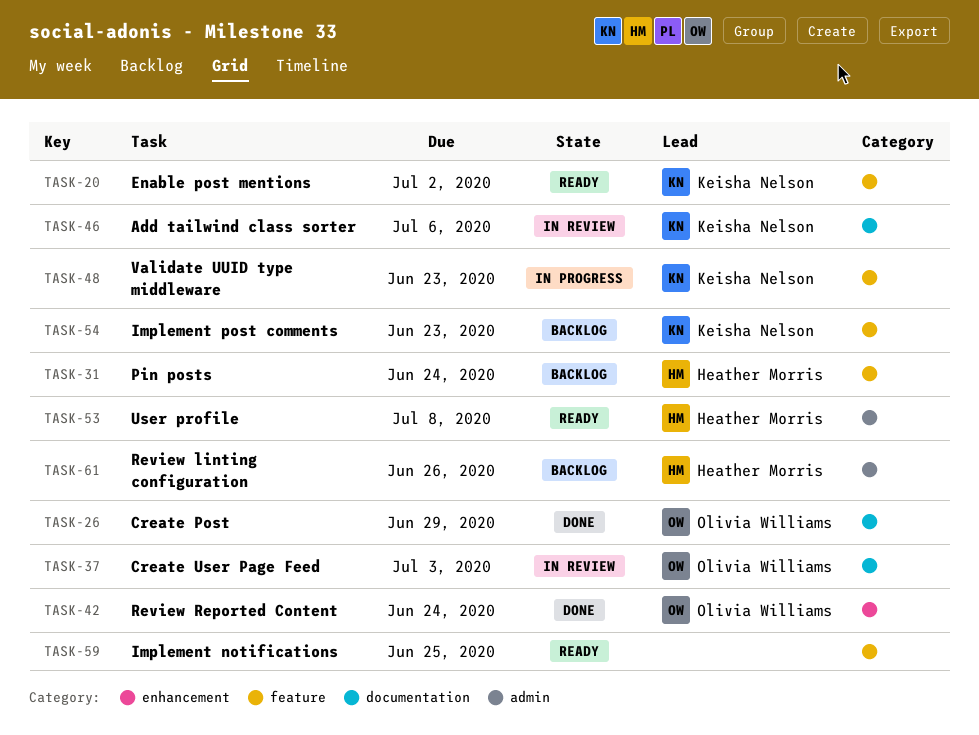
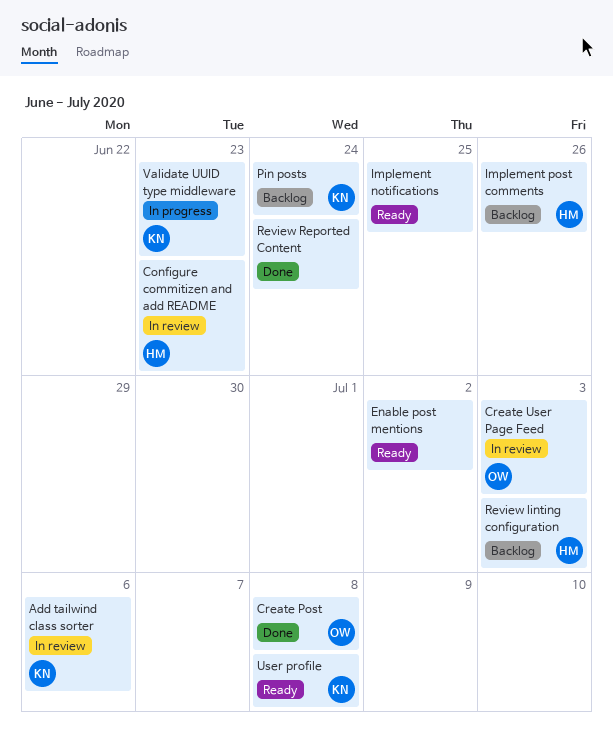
Configure commitizen and add README: none -> present
Create Post, due: Jun 29 -> Jul 8
Enable post mentions, owner: Keisha Nelson -> none
Implement post comments, owner: Keisha Nelson -> Heather Morris
Implement post comments, due: Jun 23 -> Jun 26
Pin posts, owner: Heather Morris -> Keisha Nelson
Review linting configuration, due: Jun 26 -> Jul 3
Review Reported Content, owner: Olivia Williams -> none
User profile, owner: Heather Morris -> Keisha Nelson

